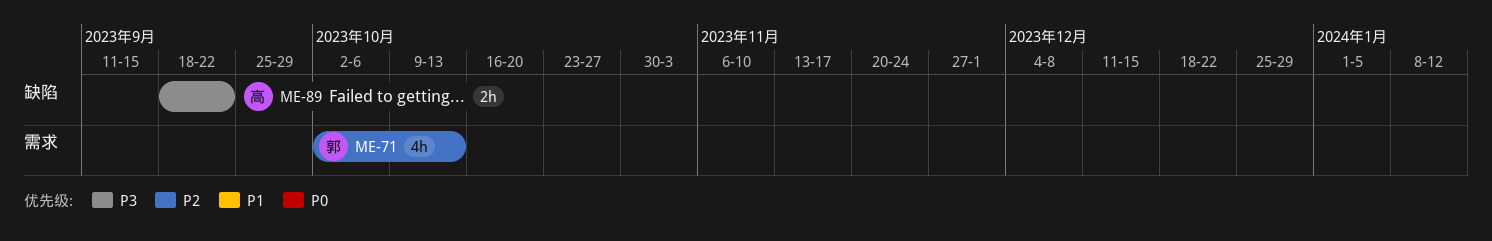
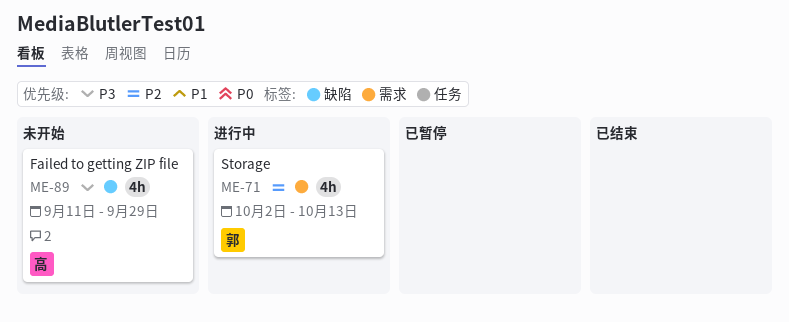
ME-89, estimate: 2h -> 4h
ME-89, start: Sep 18 -> Sep 11
ME-89, due: Sep 22 -> Sep 29

